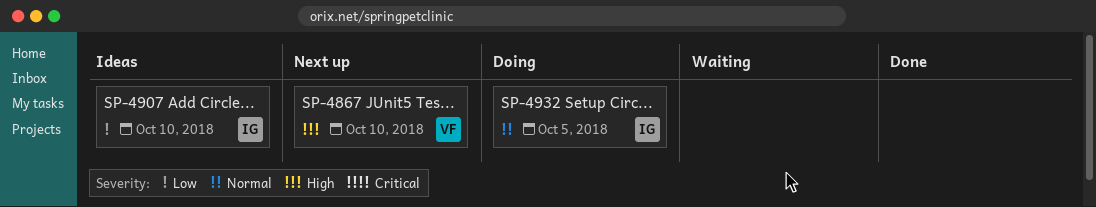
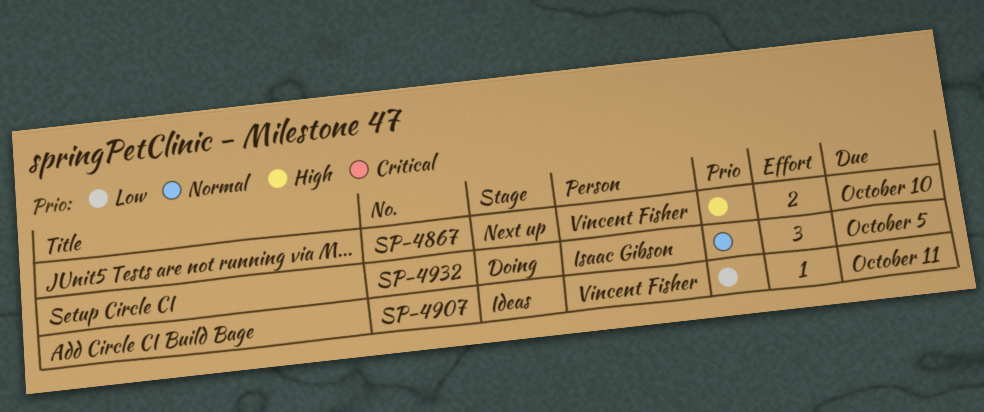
SP-4907, owner: Isaac Gibson -> Vincent Fisher
SP-4907, due: Oct 10 -> Oct 11

